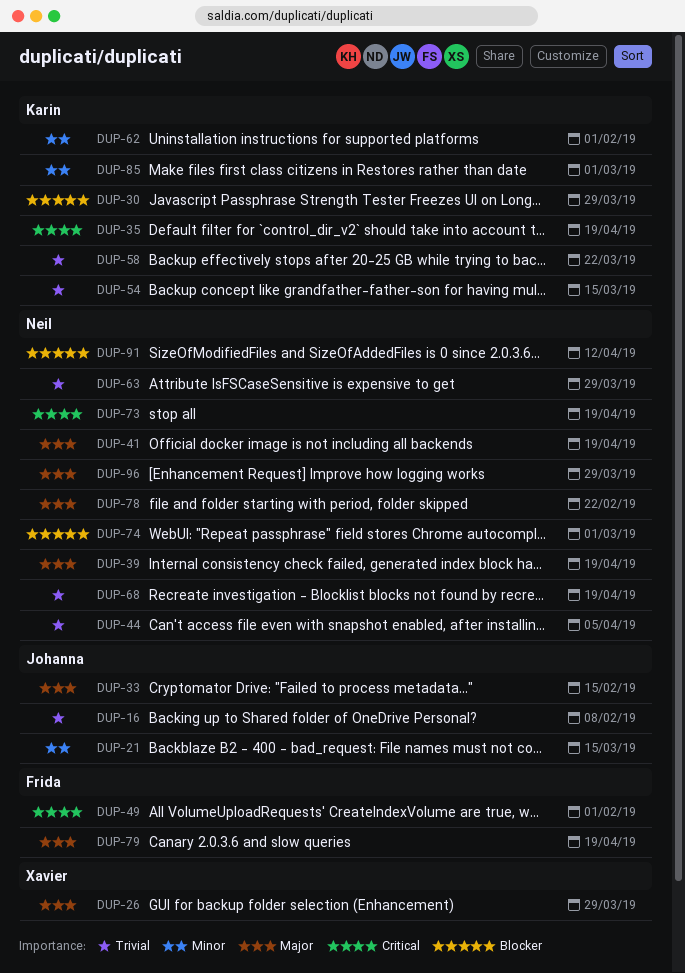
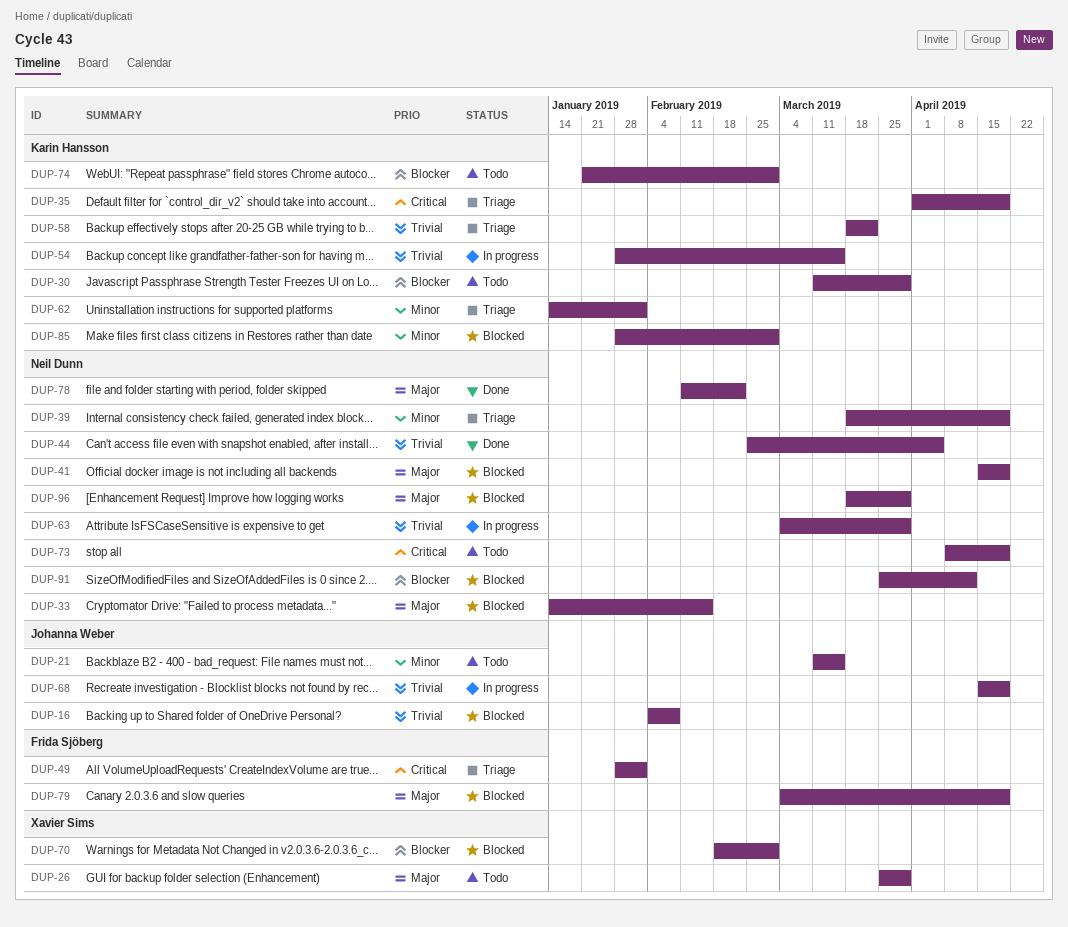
DUP-33, owner: Johanna Weber -> Neil Dunn
DUP-39, priority: Major -> Minor
DUP-68, owner: Neil Dunn -> Johanna Weber
DUP-70: none -> present
DUP-74, owner: Neil Dunn -> Karin Hansson

